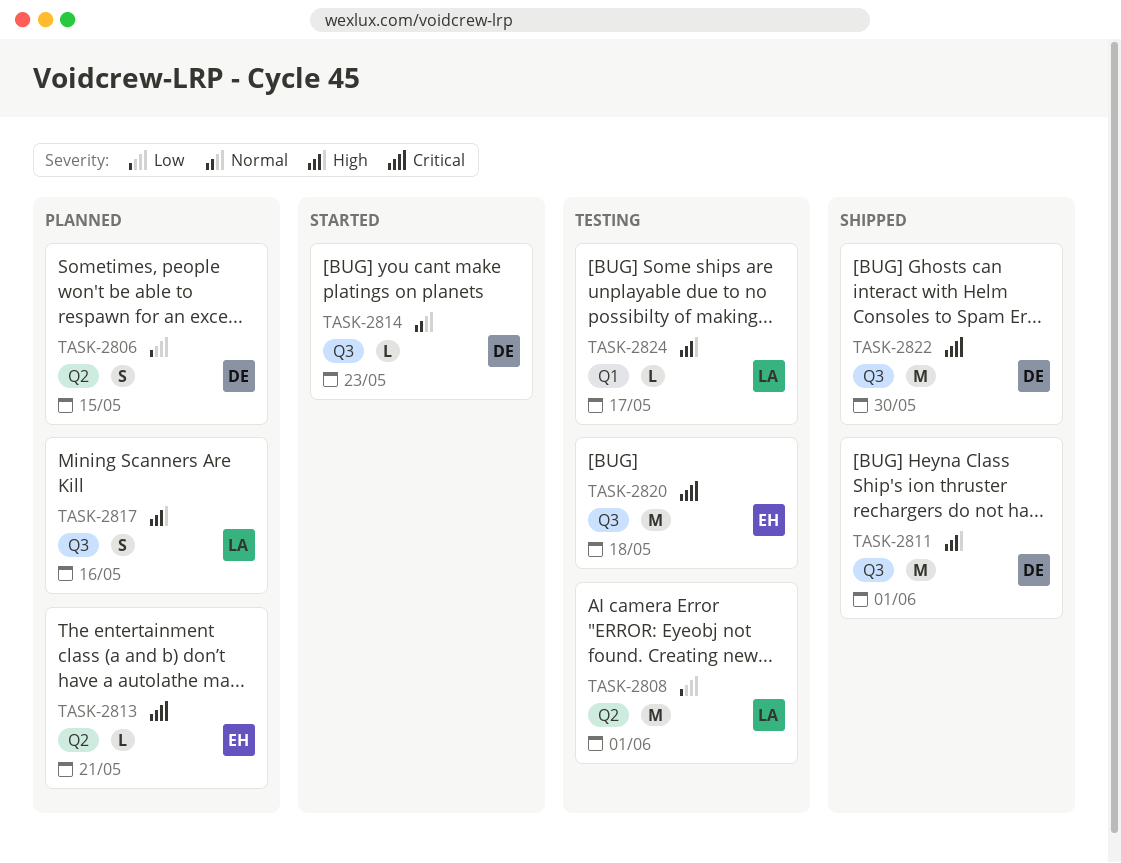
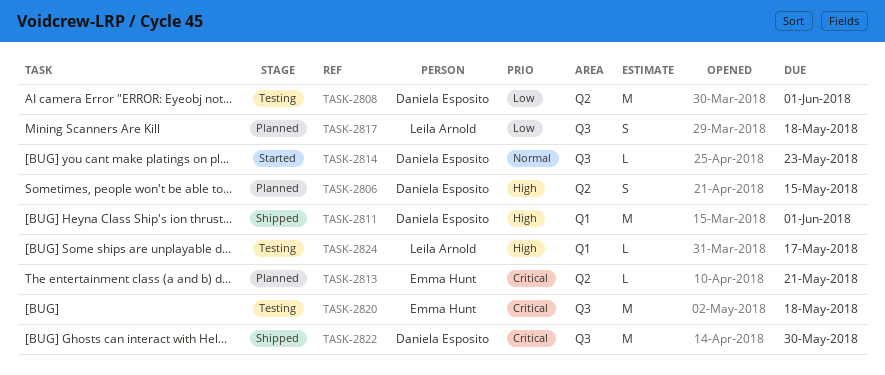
TASK-2806, priority: Low -> High
TASK-2808, owner: Leila Arnold -> Daniela Esposito
TASK-2811, label: Q3 -> Q1
TASK-2817, priority: High -> Low
TASK-2817, due: May 16 -> May 18

